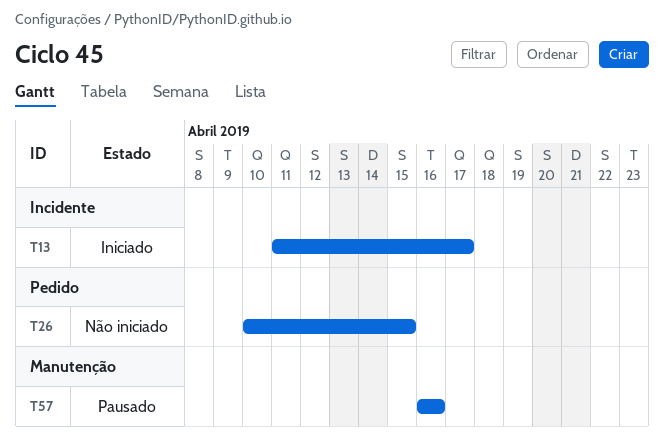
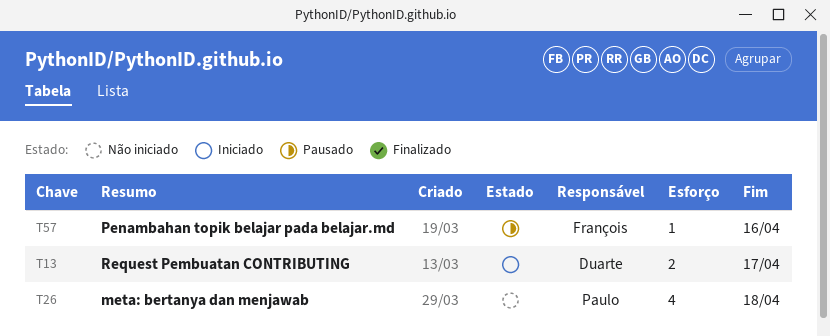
T26, due: Apr 15 -> Apr 18

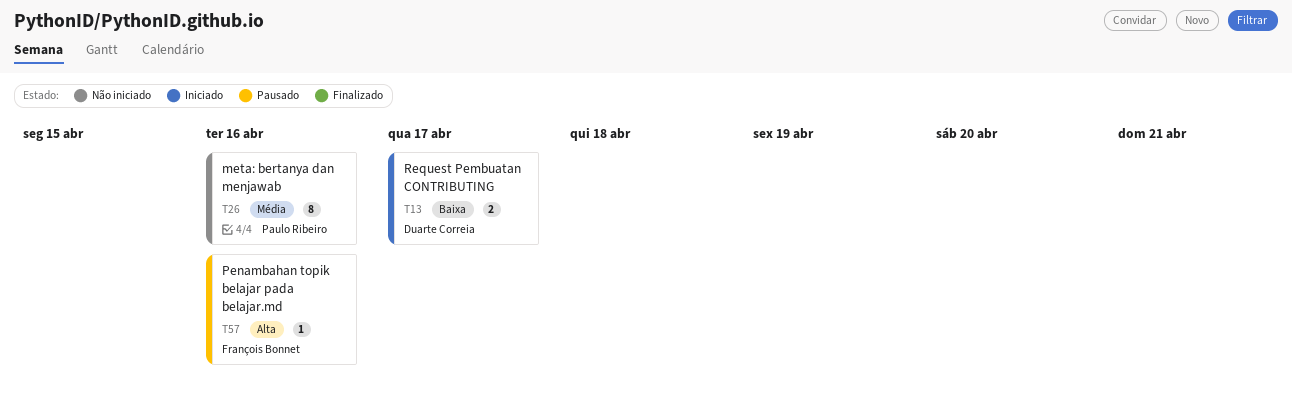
T26, estimate: 4 -> 8
T26, due: Apr 18 -> Apr 16

